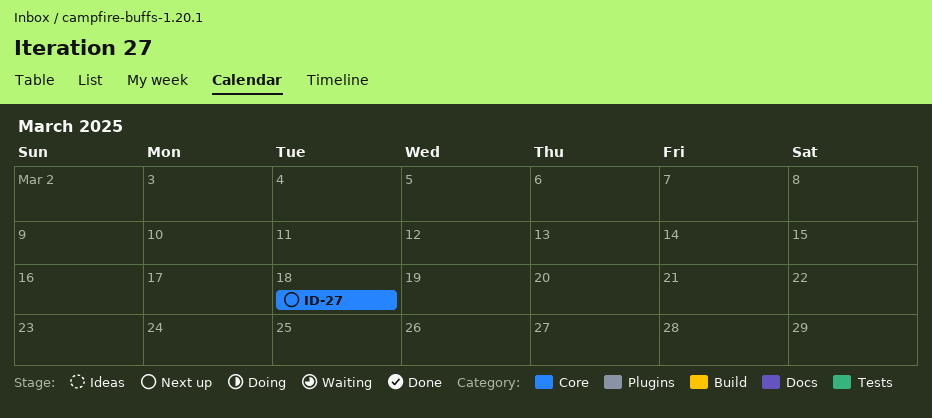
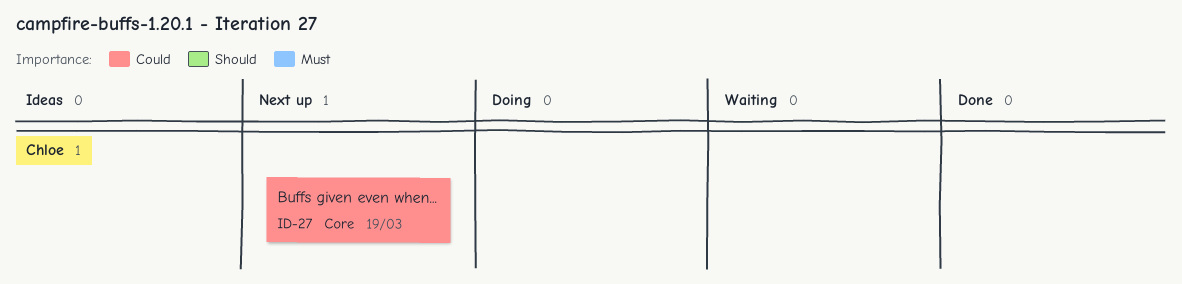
ID-27, due: Mar 18 -> Mar 19

